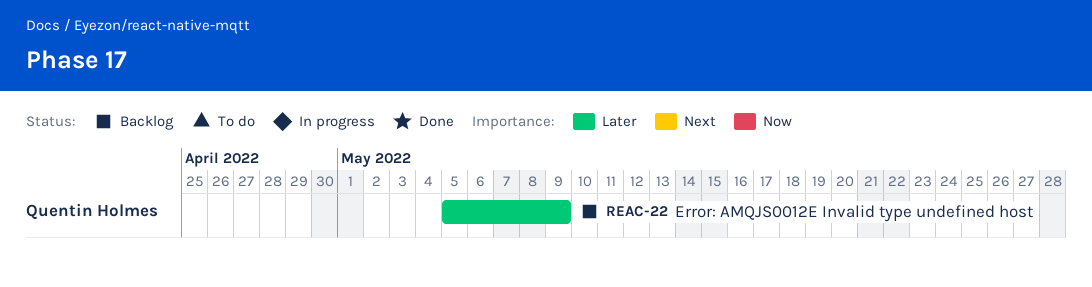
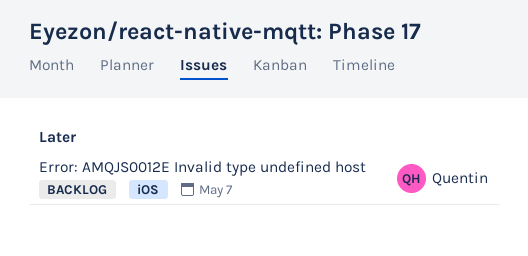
Error: AMQJS0012E Invalid type undefined host, due: May 9 -> May 7

